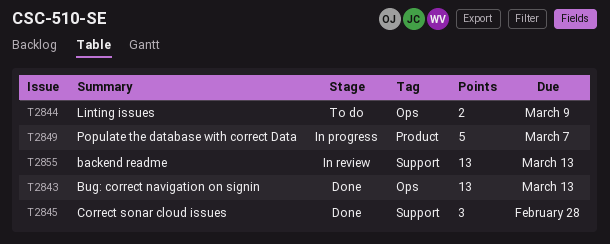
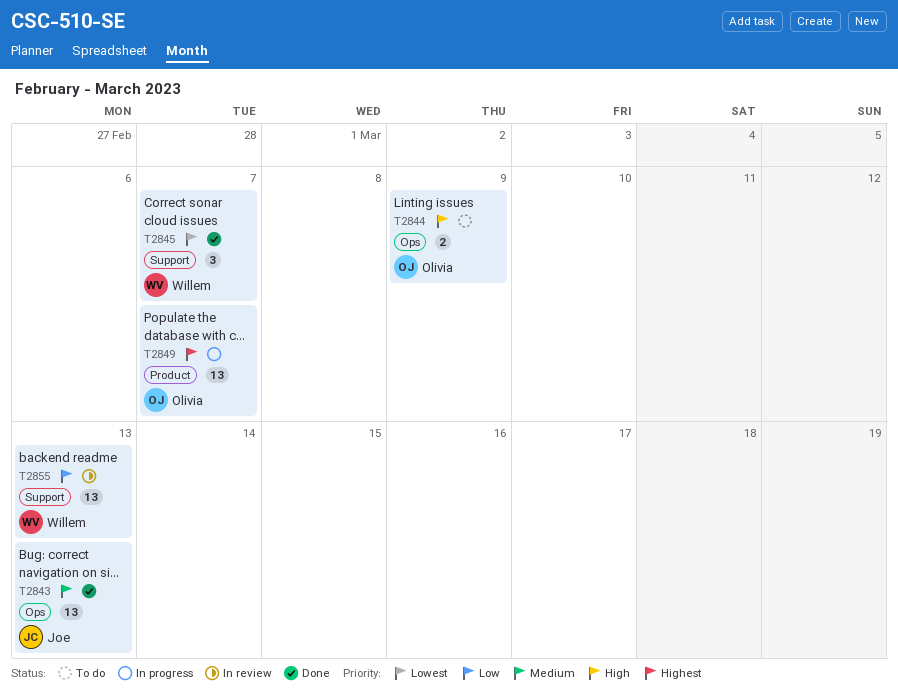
T2845, due: Feb 28 -> Mar 7
T2849, estimate: 5 -> 13

